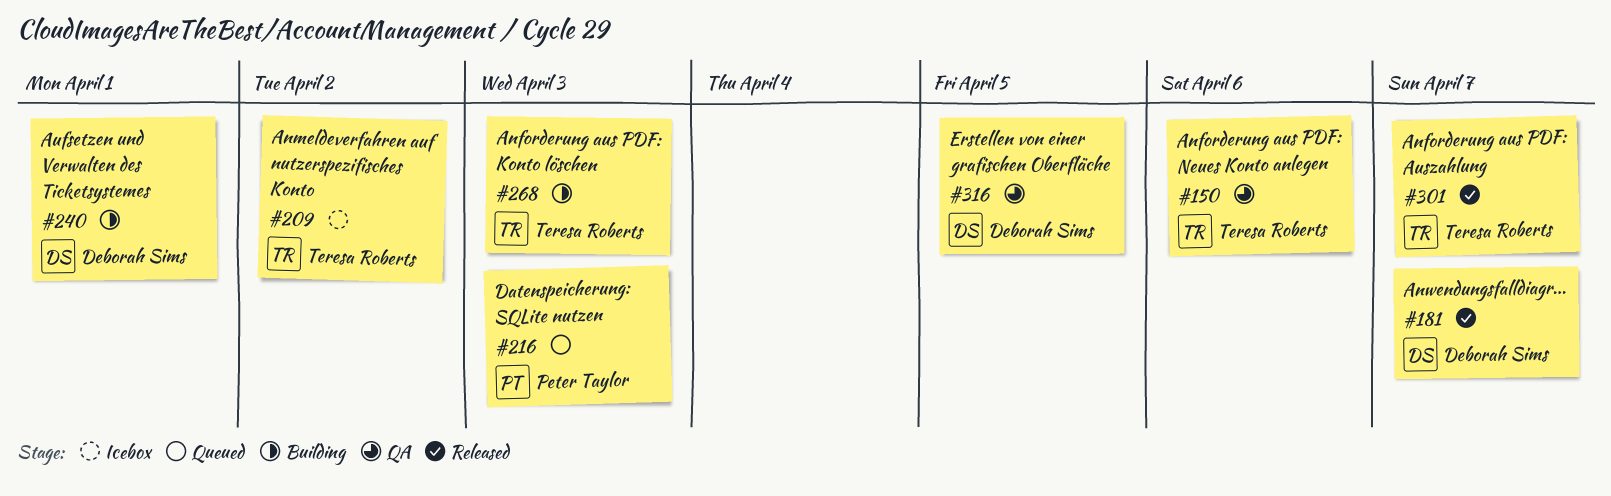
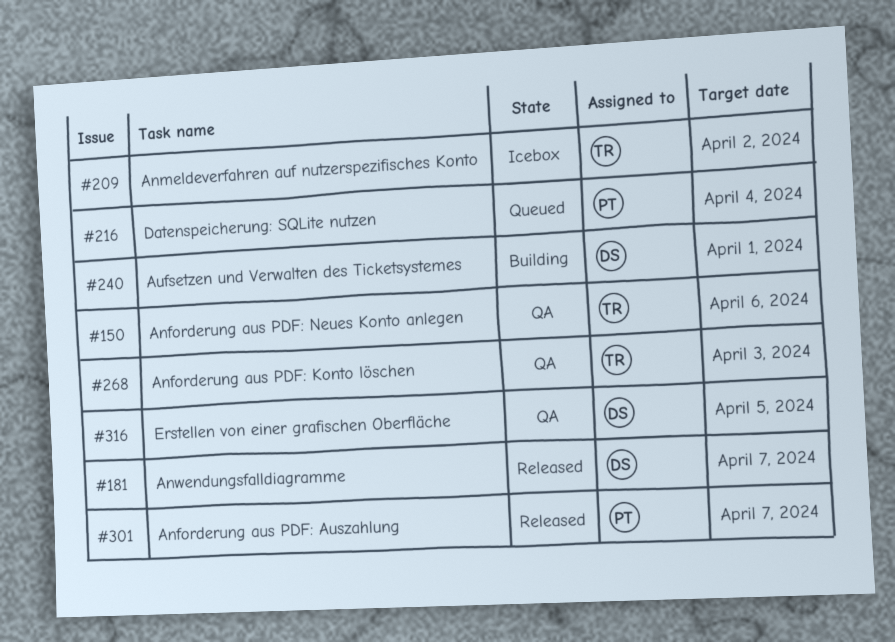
#216, due: Apr 3 -> Apr 4
#268, status: Building -> QA
#301, owner: Teresa Roberts -> Peter Taylor

